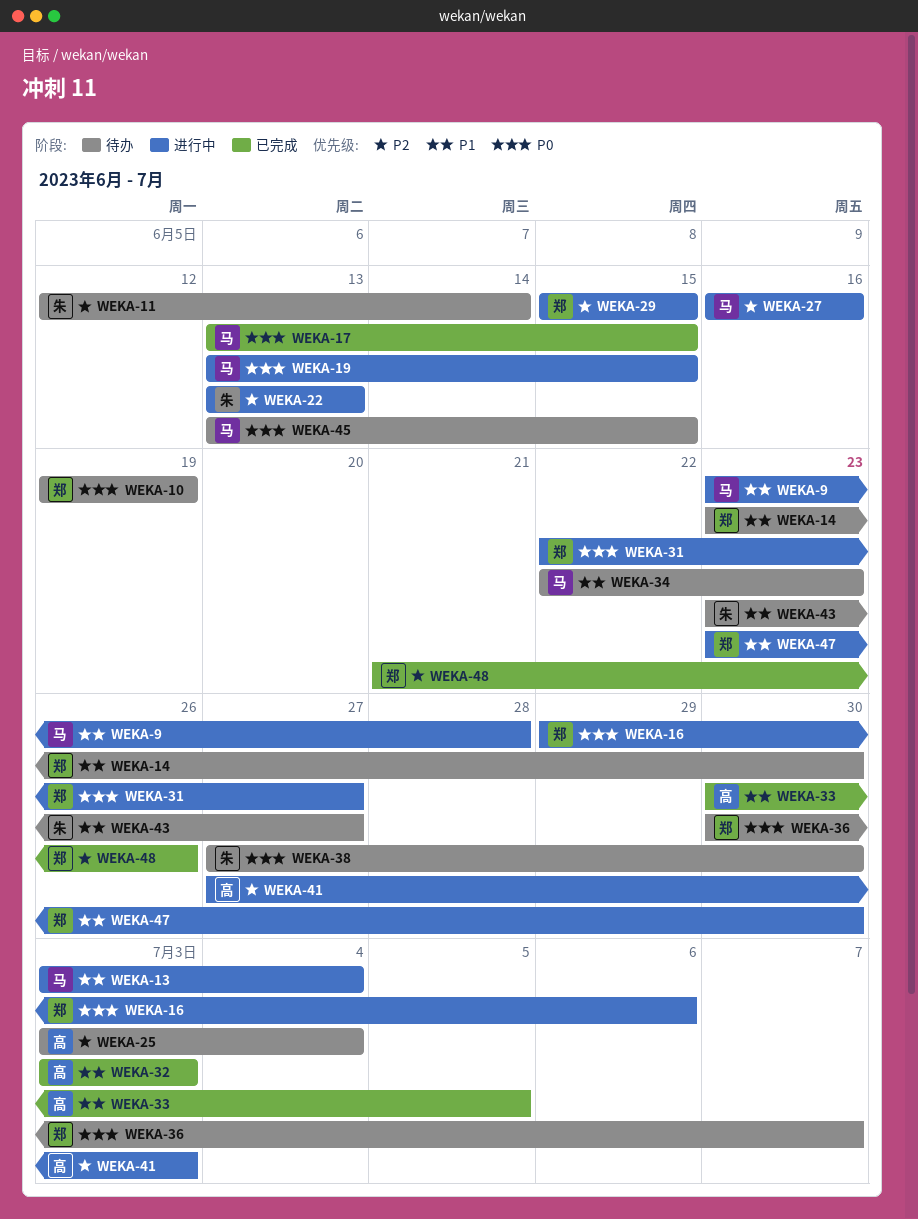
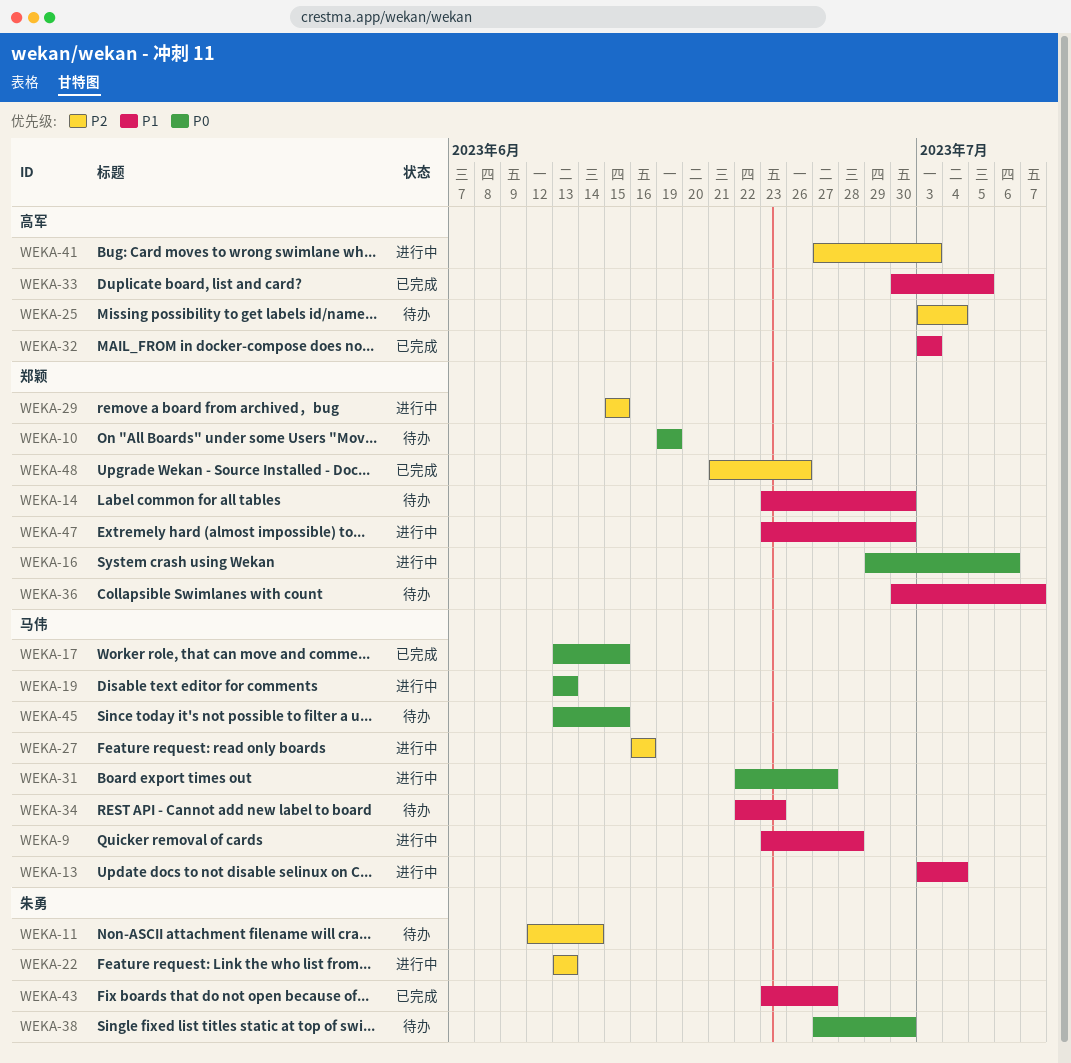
WEKA-19, due: Jun 15 -> Jun 13
WEKA-31, owner: 郑颖 -> 马伟
WEKA-36, priority: P0 -> P1
WEKA-43, status: 待办 -> 已完成

